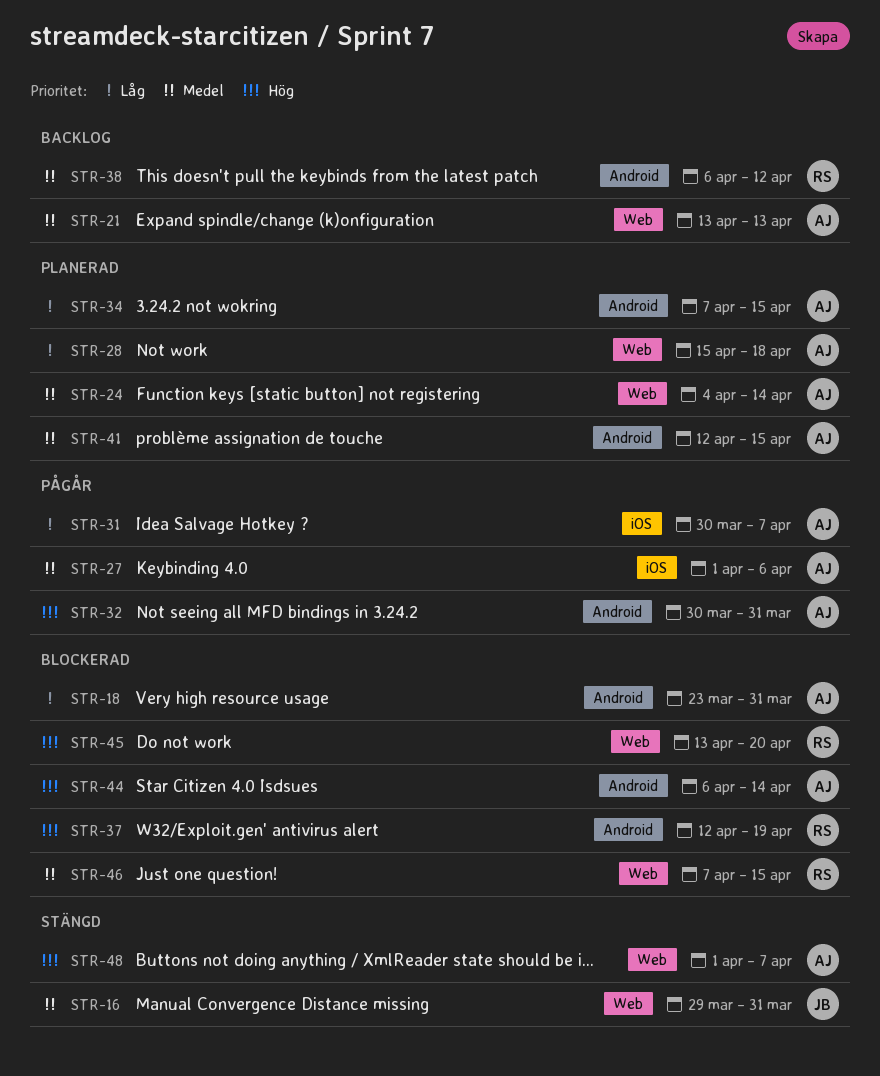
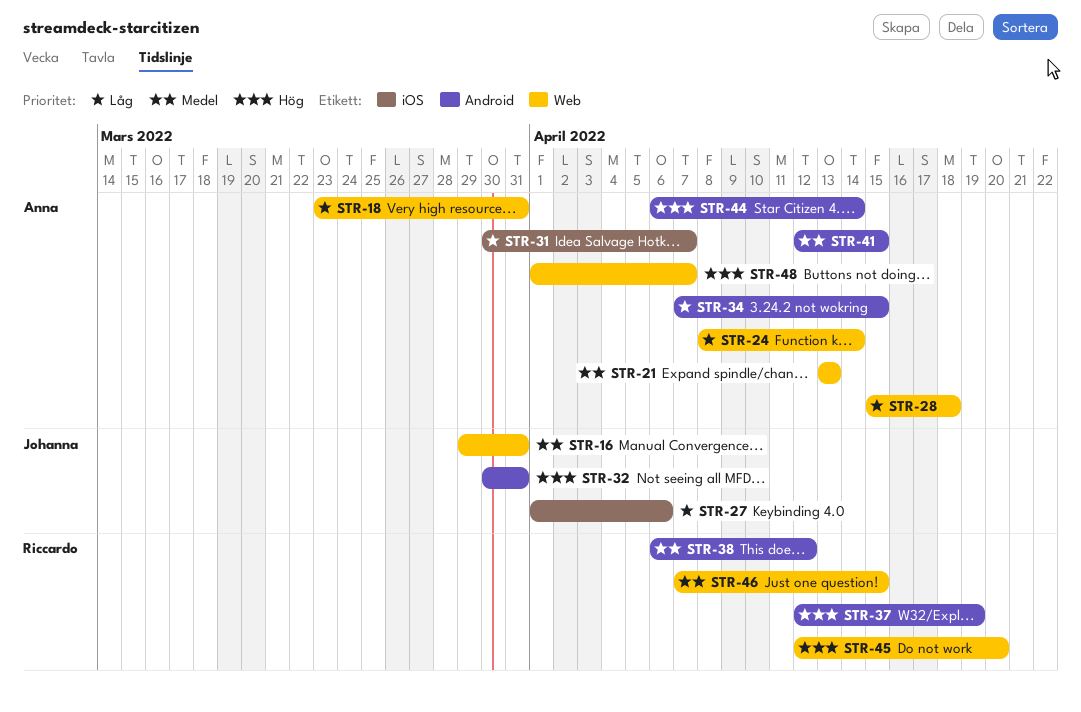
STR-18, label: Android -> Web
STR-24, priority: Medel -> Låg
STR-24, start: Apr 4 -> Apr 8
STR-27, owner: Anna -> Johanna
STR-27, priority: Medel -> Låg
STR-32, owner: Anna -> Johanna
STR-45, start: Apr 13 -> Apr 12

